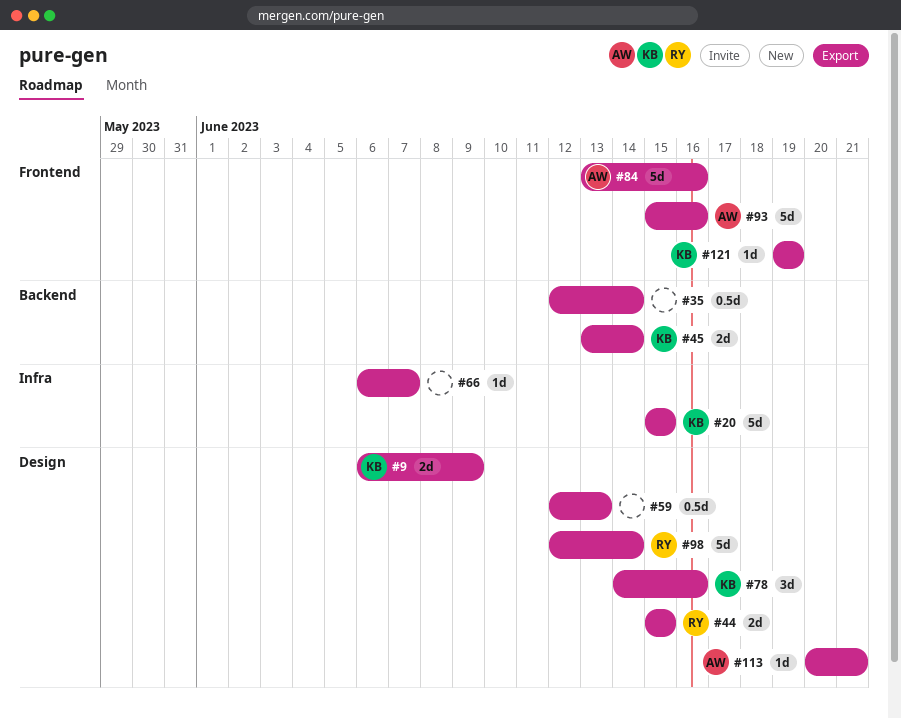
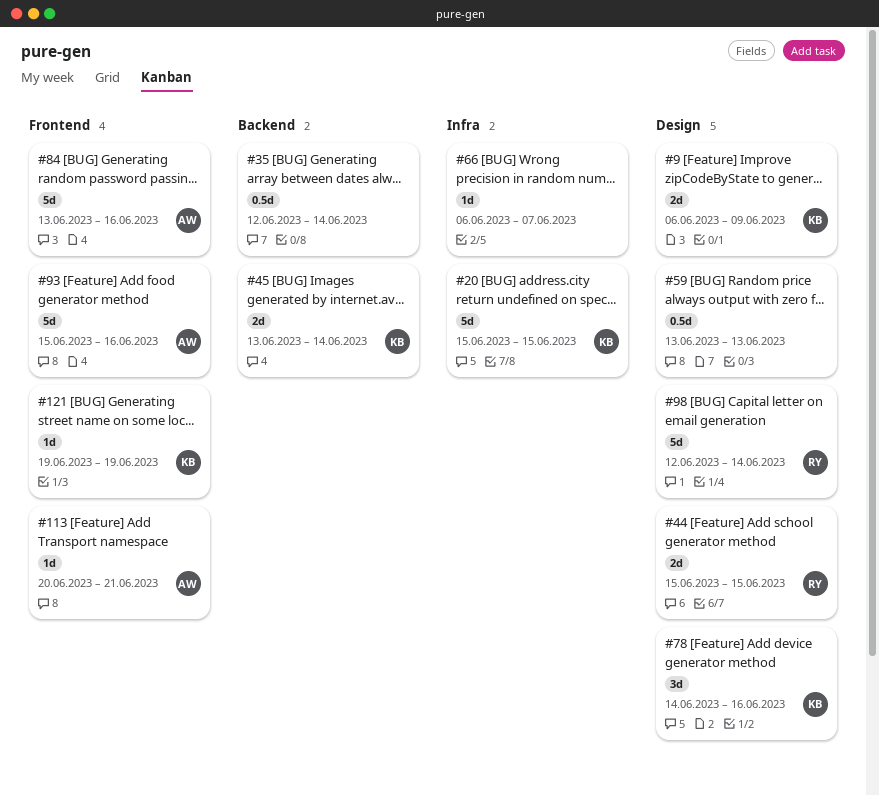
#59, start: Jun 12 -> Jun 13
#113, label: Design -> Frontend

